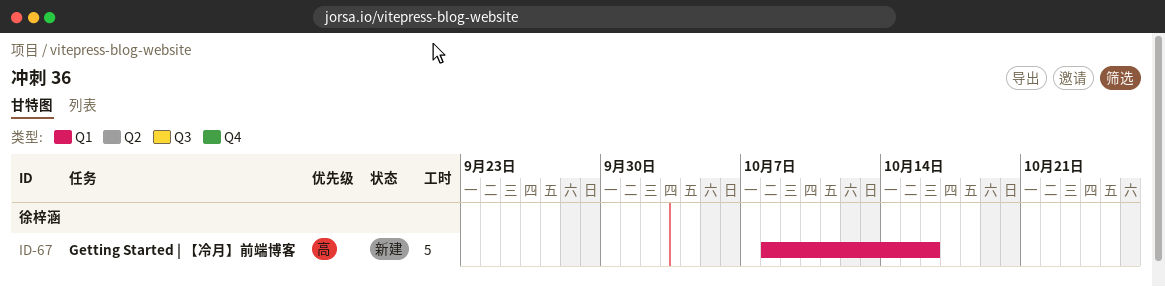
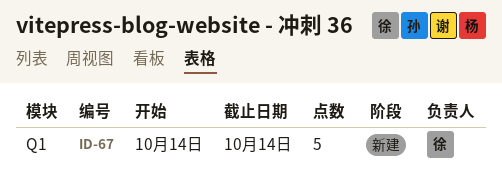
ID-67, start: Oct 8 -> Oct 14
ID-67, due: Oct 16 -> Oct 14

